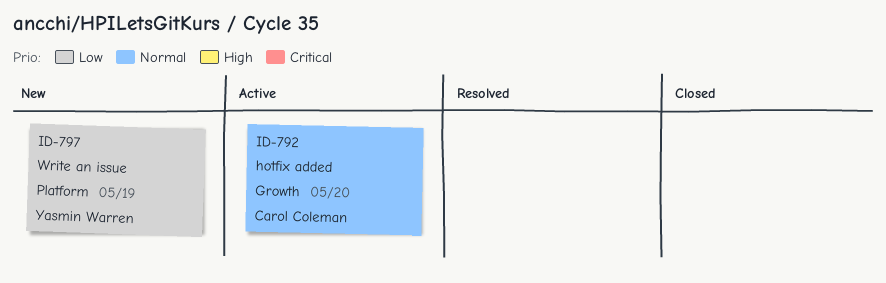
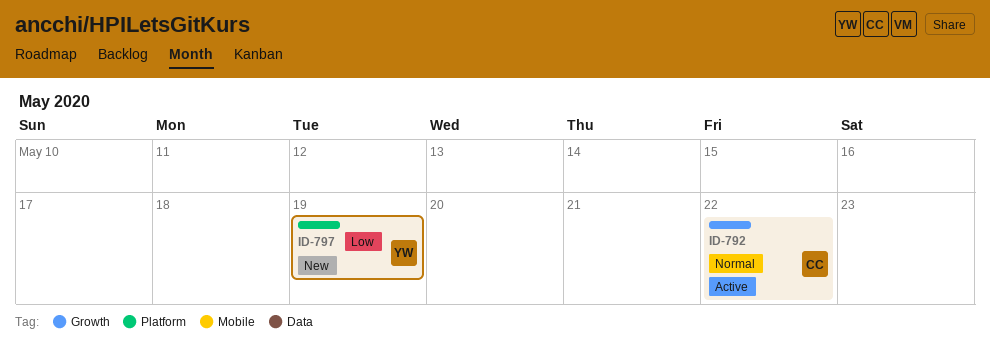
ID-792, due: May 20 -> May 22

